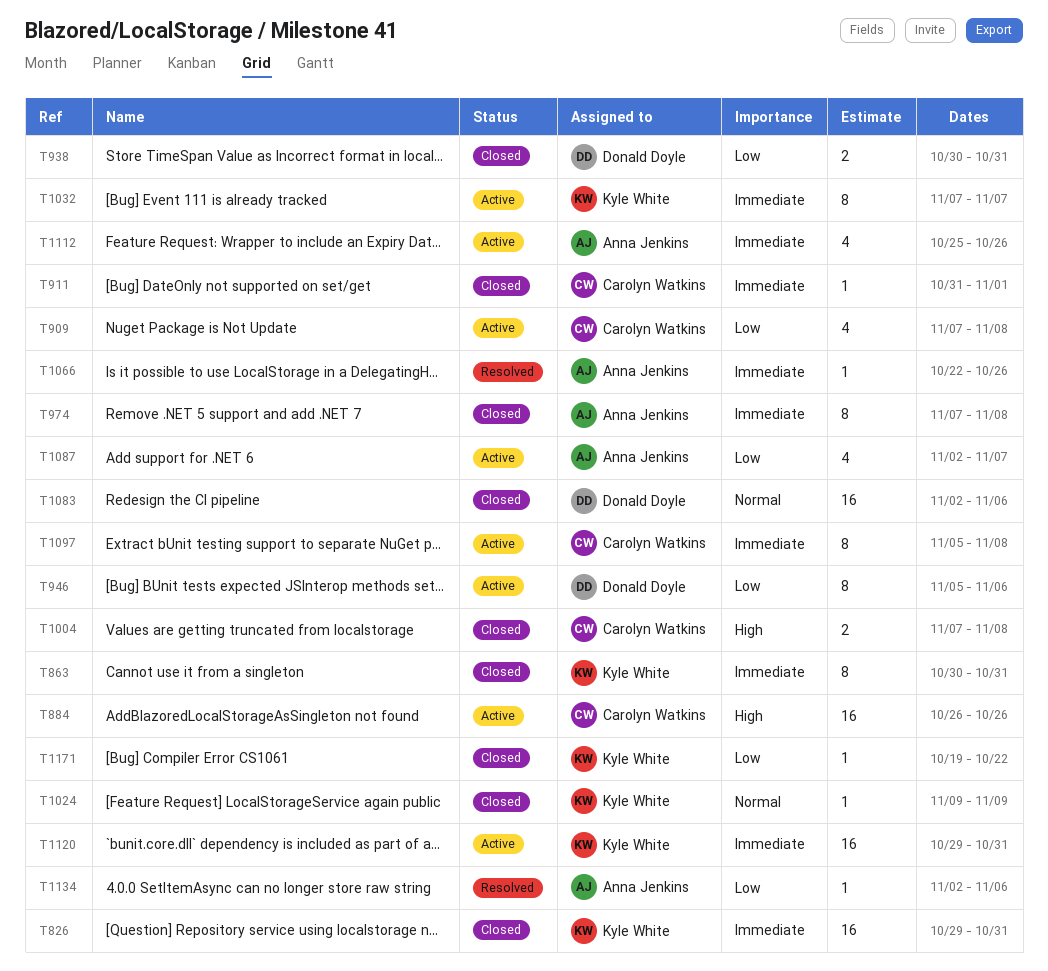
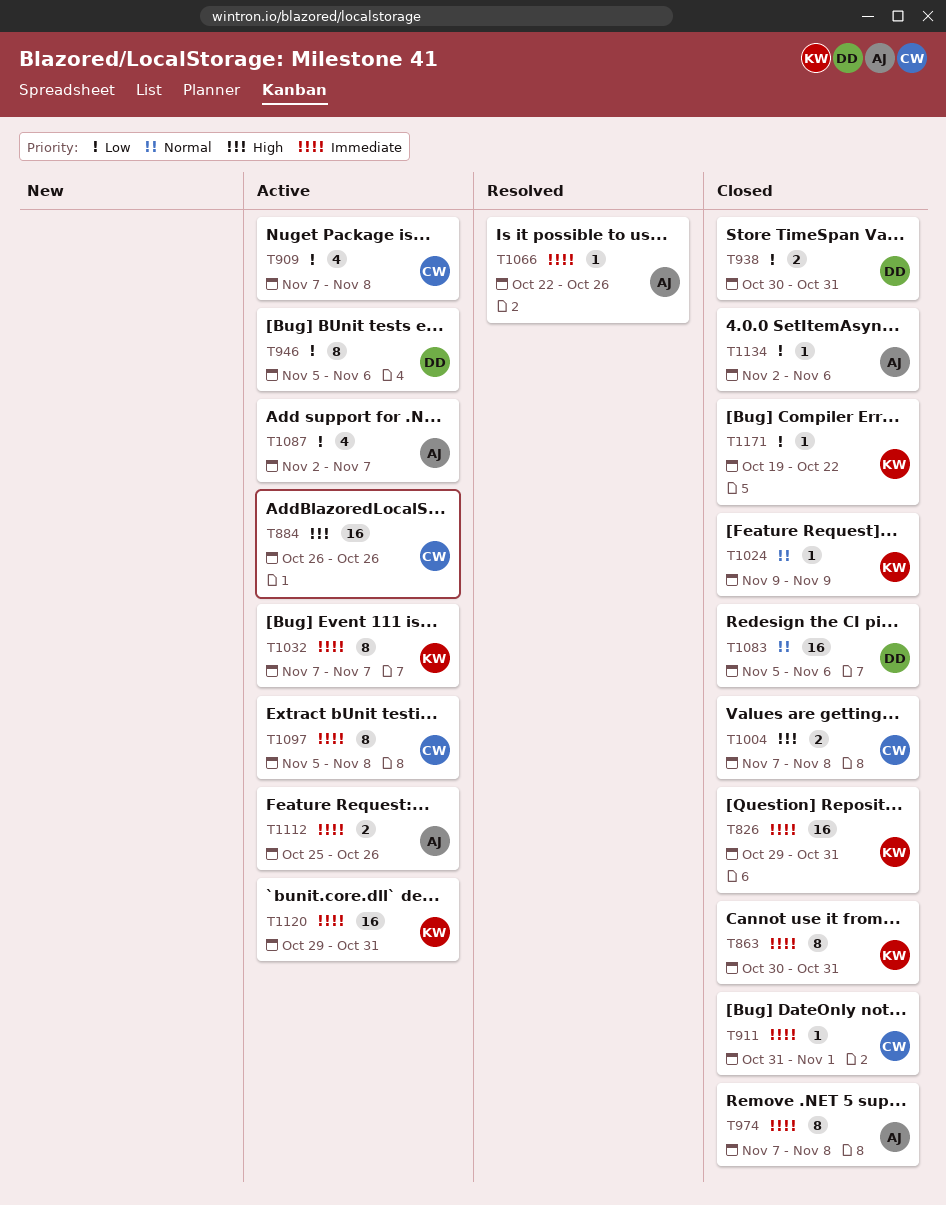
T1083, start: Nov 2 -> Nov 5
T1112, estimate: 4 -> 2
T1134, status: Resolved -> Closed

